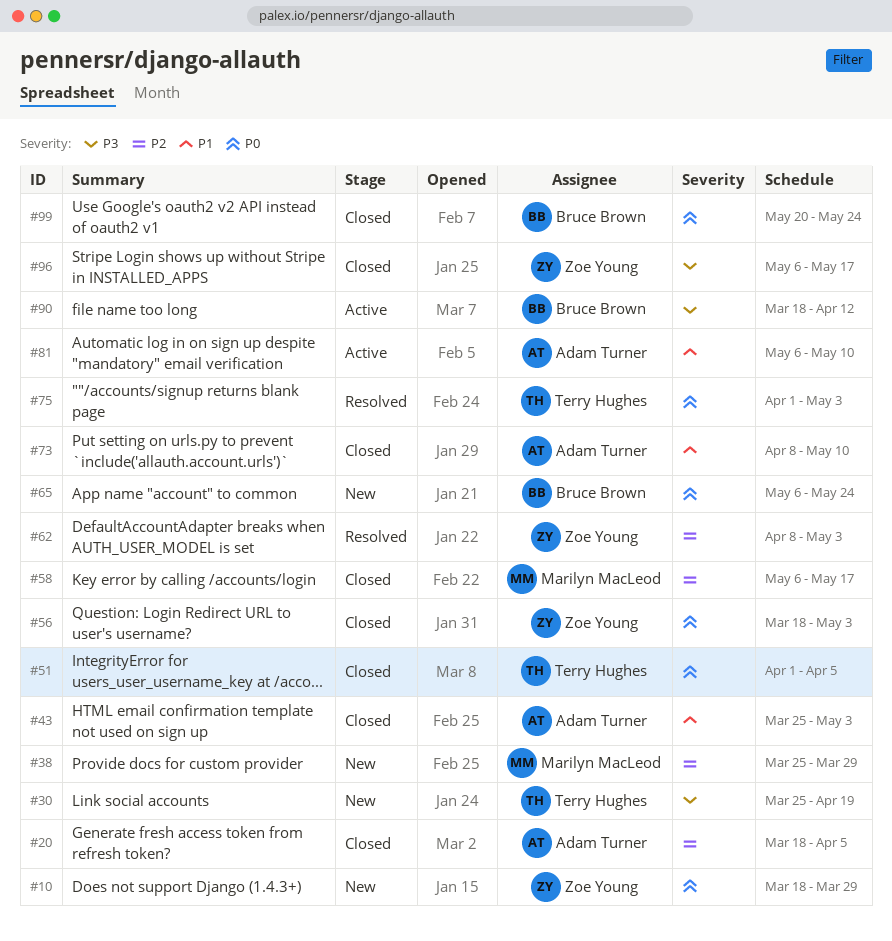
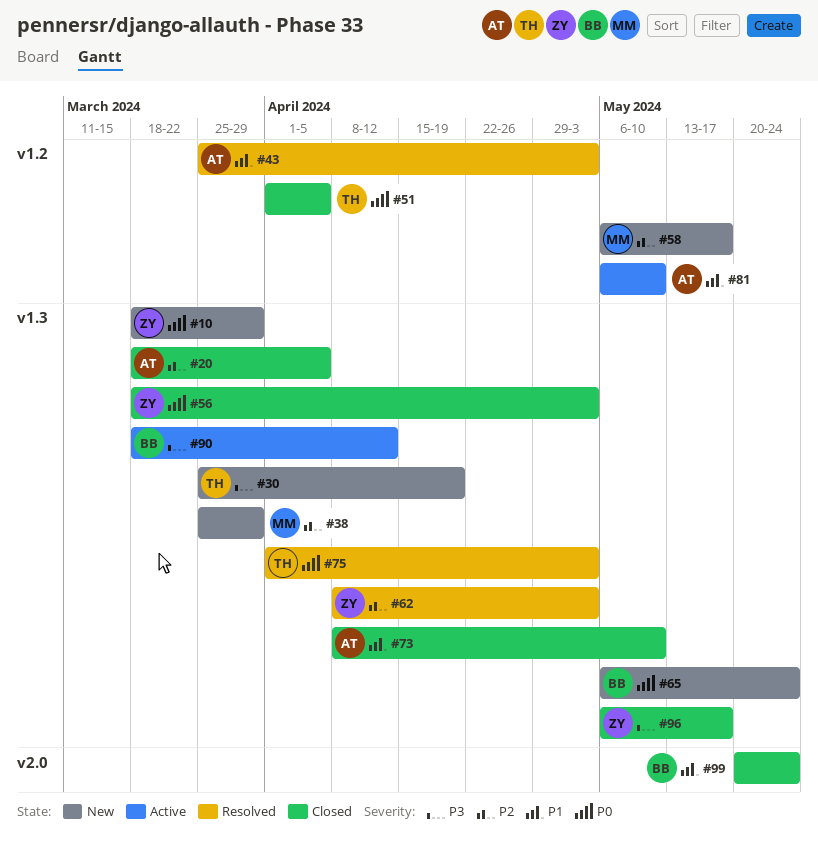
#43, status: Closed -> Resolved
#58, status: Closed -> New
#99, priority: P0 -> P1

